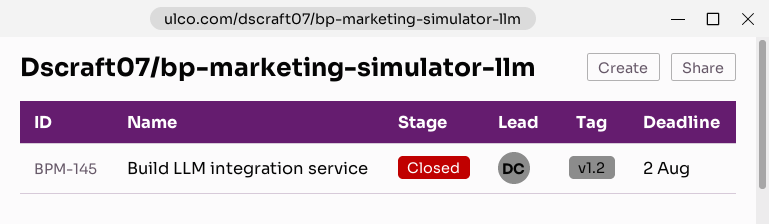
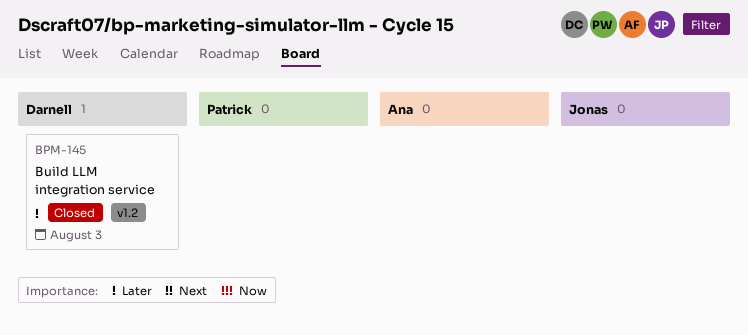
BPM-145, due: Aug 2 -> Aug 3

